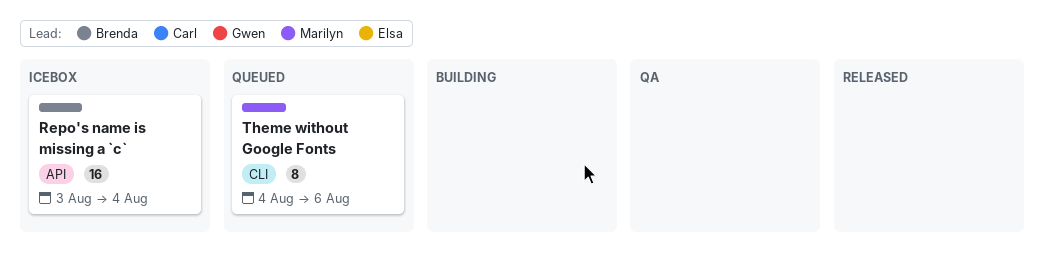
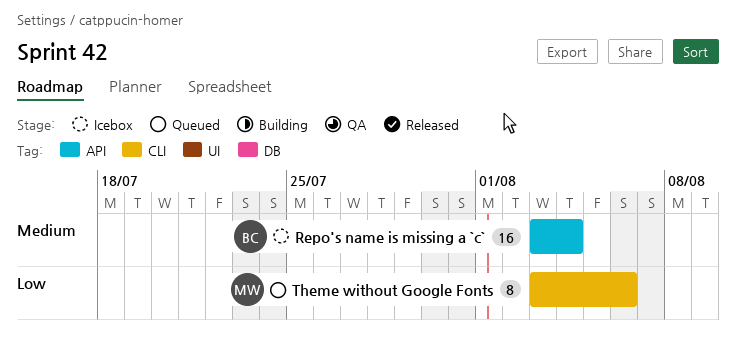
Theme without Google Fonts, start: Aug 4 -> Aug 3

